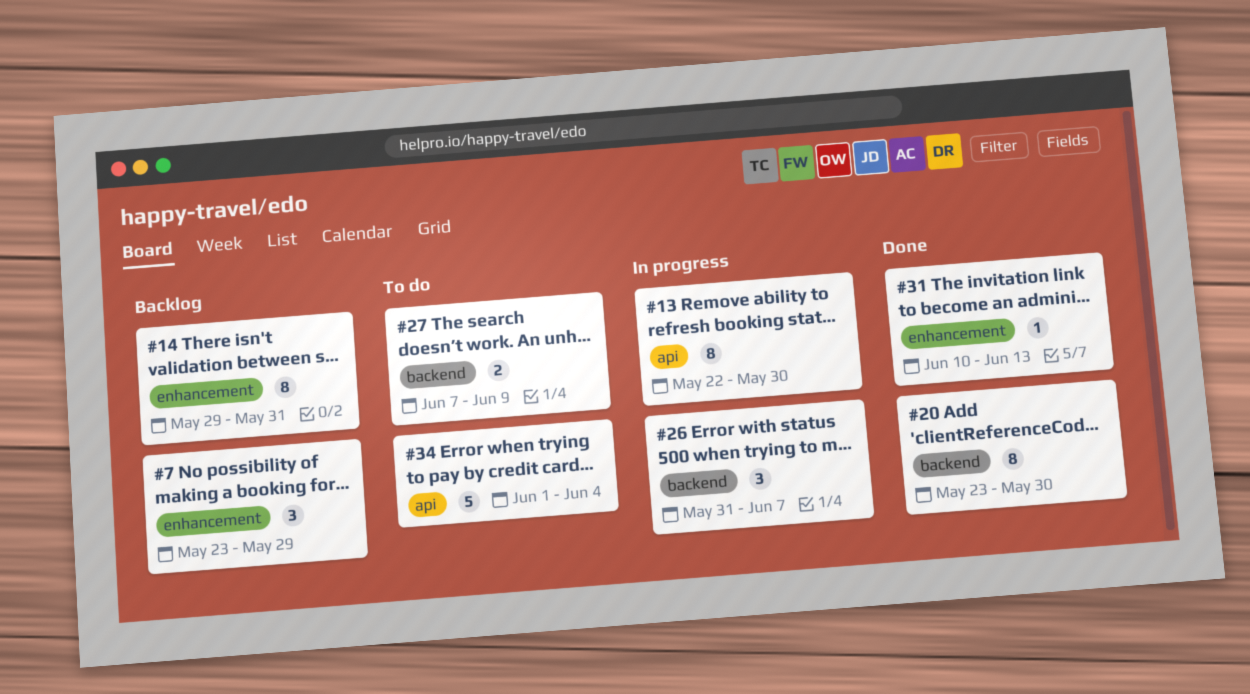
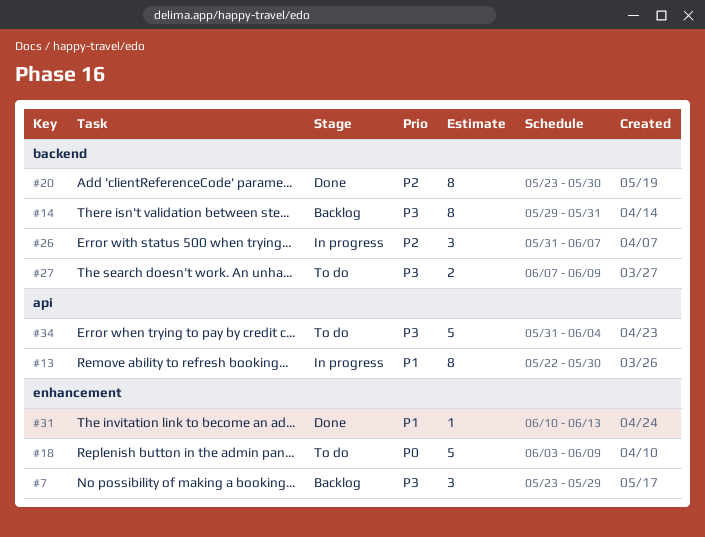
#14, label: enhancement -> backend
#18: none -> present
#34, start: Jun 1 -> May 31

